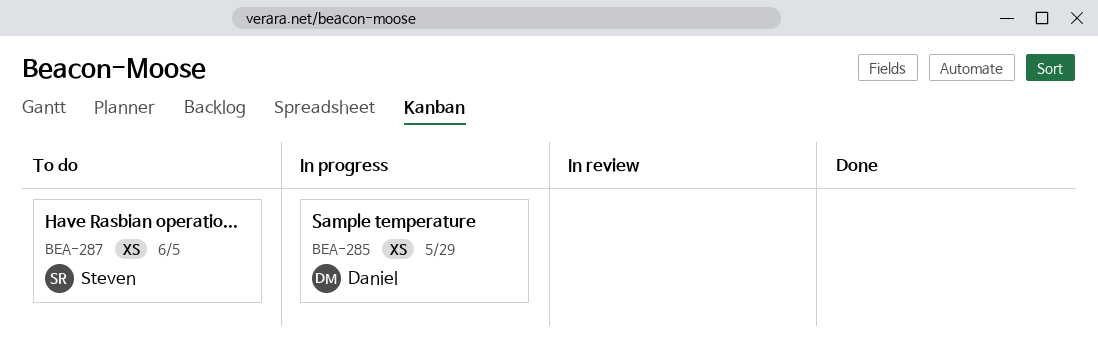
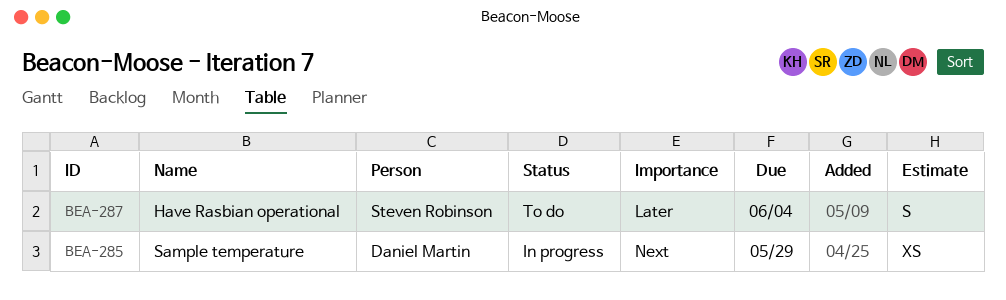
BEA-287, estimate: XS -> S
BEA-287, due: Jun 5 -> Jun 4

